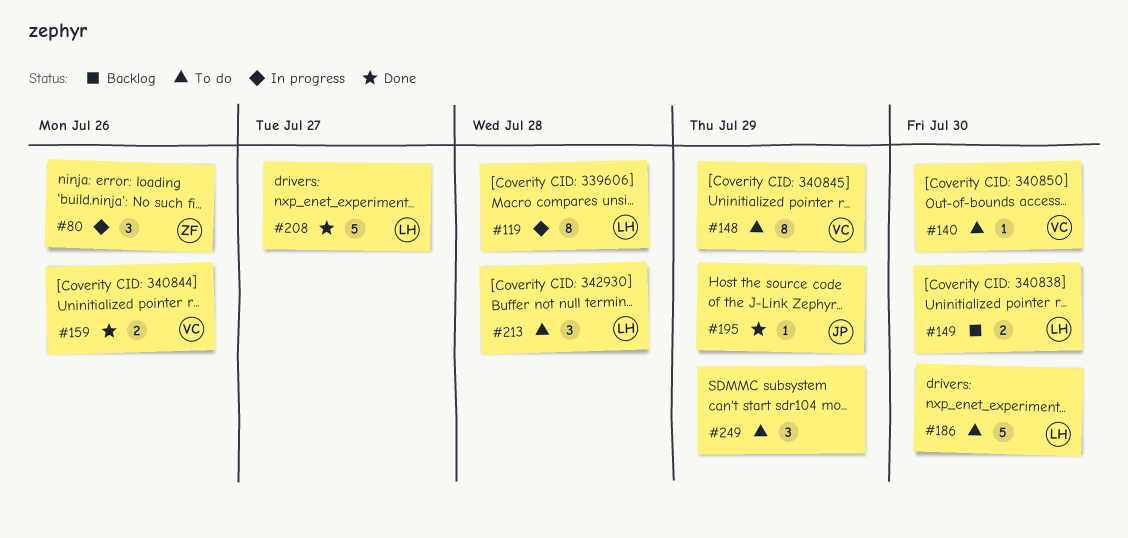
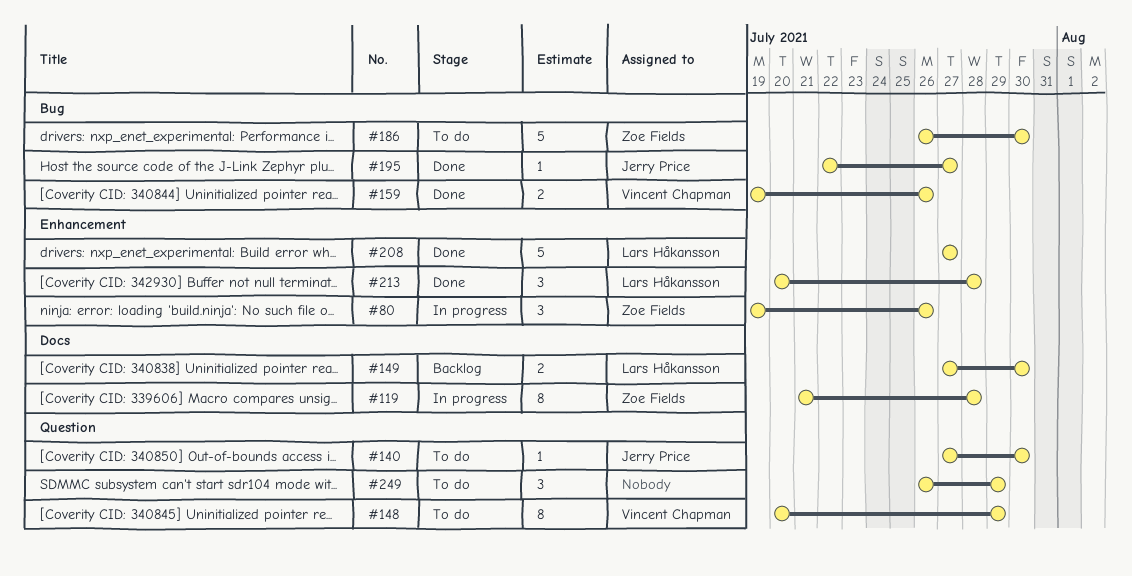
#119, owner: Lars Håkansson -> Zoe Fields
#140, owner: Vincent Chapman -> Jerry Price
#186, owner: Lars Håkansson -> Zoe Fields
#195, due: Jul 29 -> Jul 27
#213, status: To do -> Done

